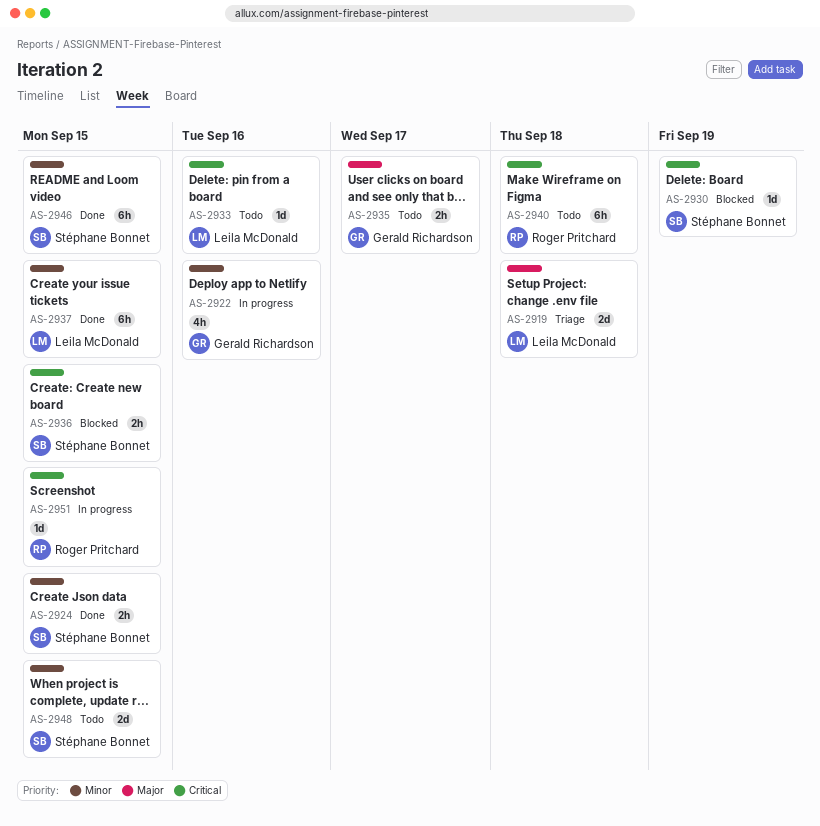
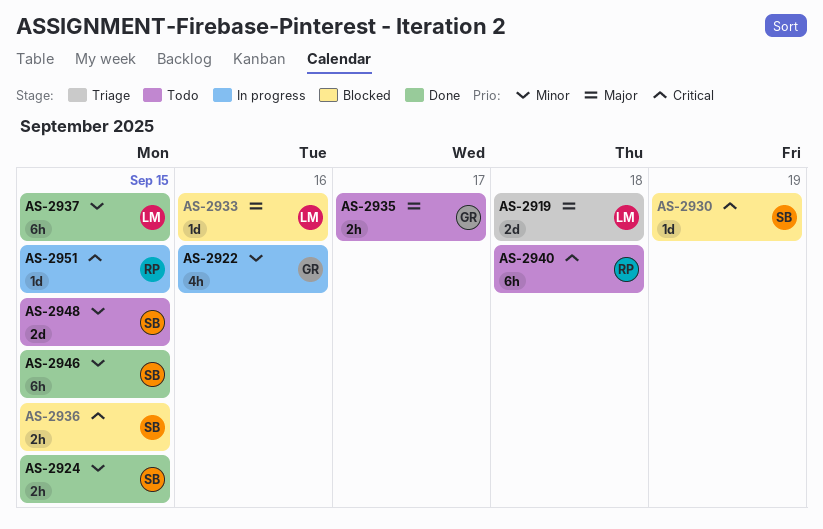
AS-2933, status: Todo -> Blocked
AS-2933, priority: Critical -> Major

